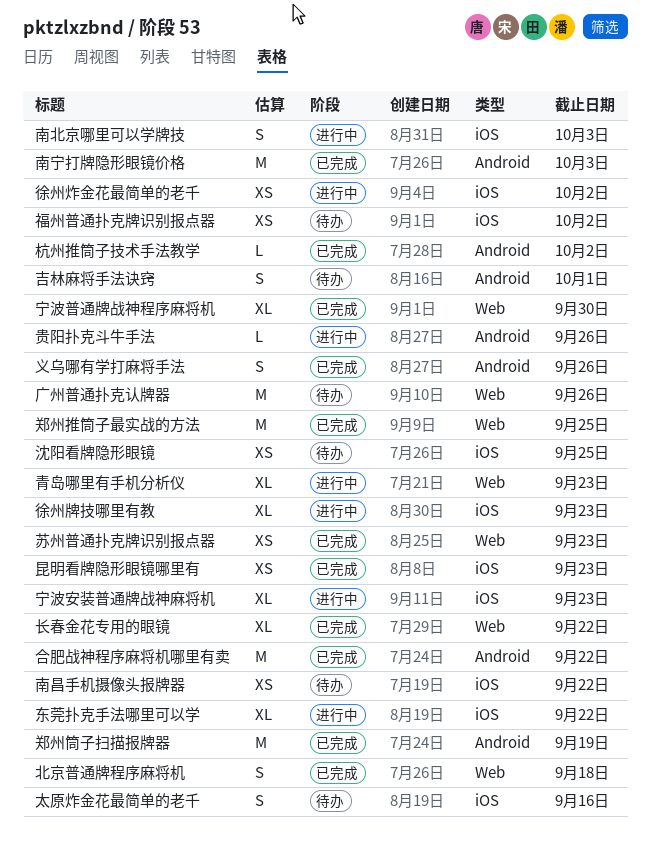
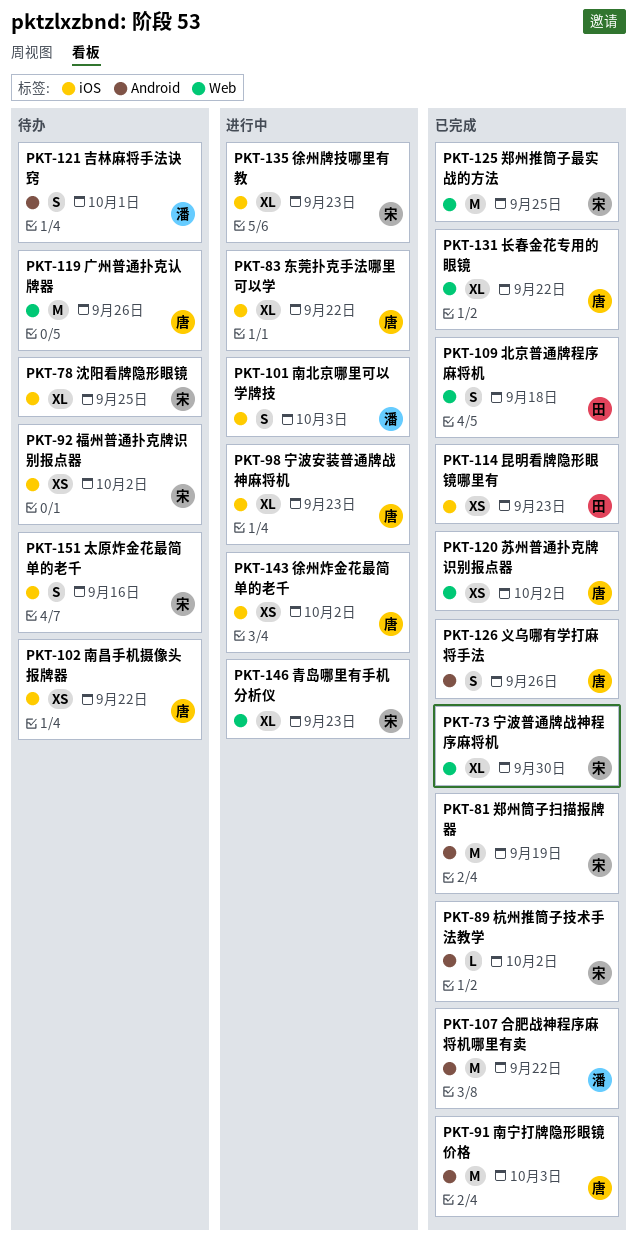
沈阳看牌隐形眼镜, estimate: XS -> XL
苏州普通扑克牌识别报点器, due: Sep 23 -> Oct 2
贵阳扑克斗牛手法: present -> none

